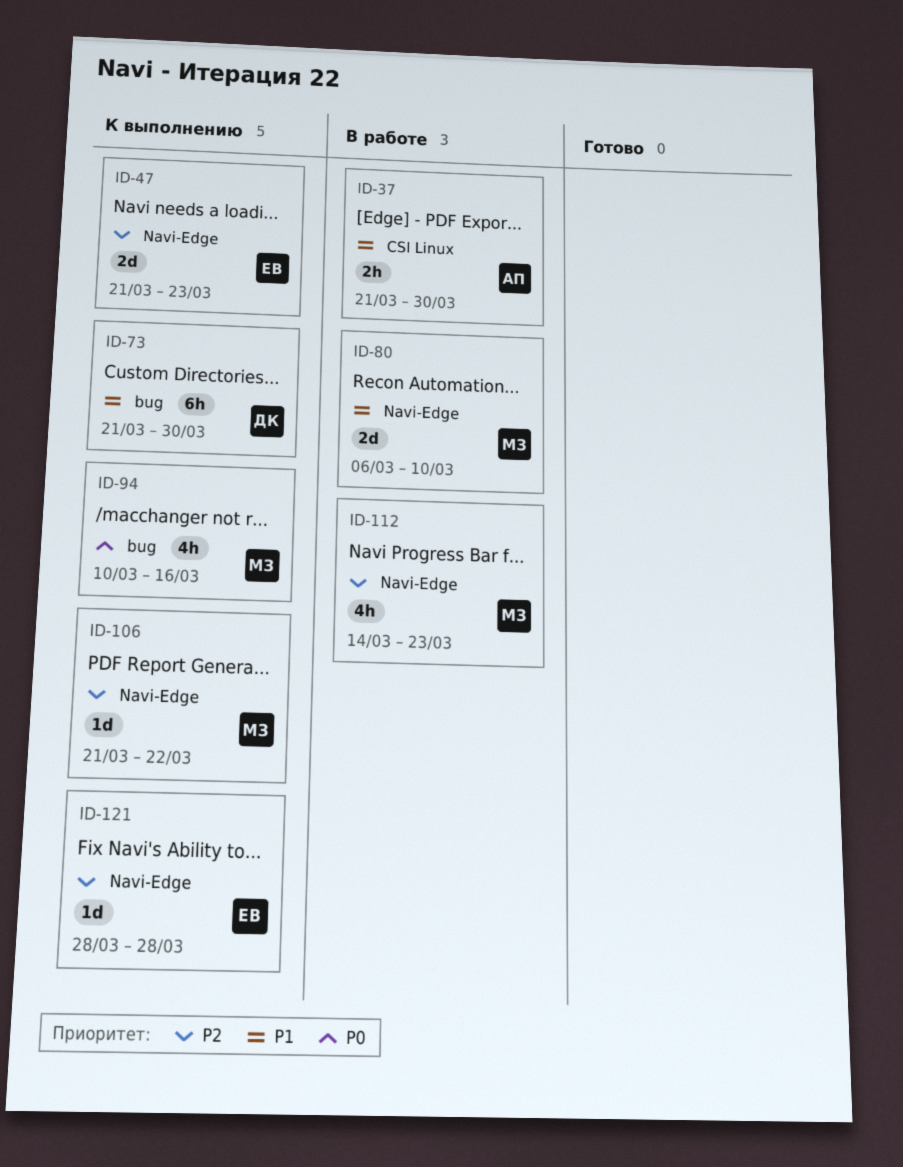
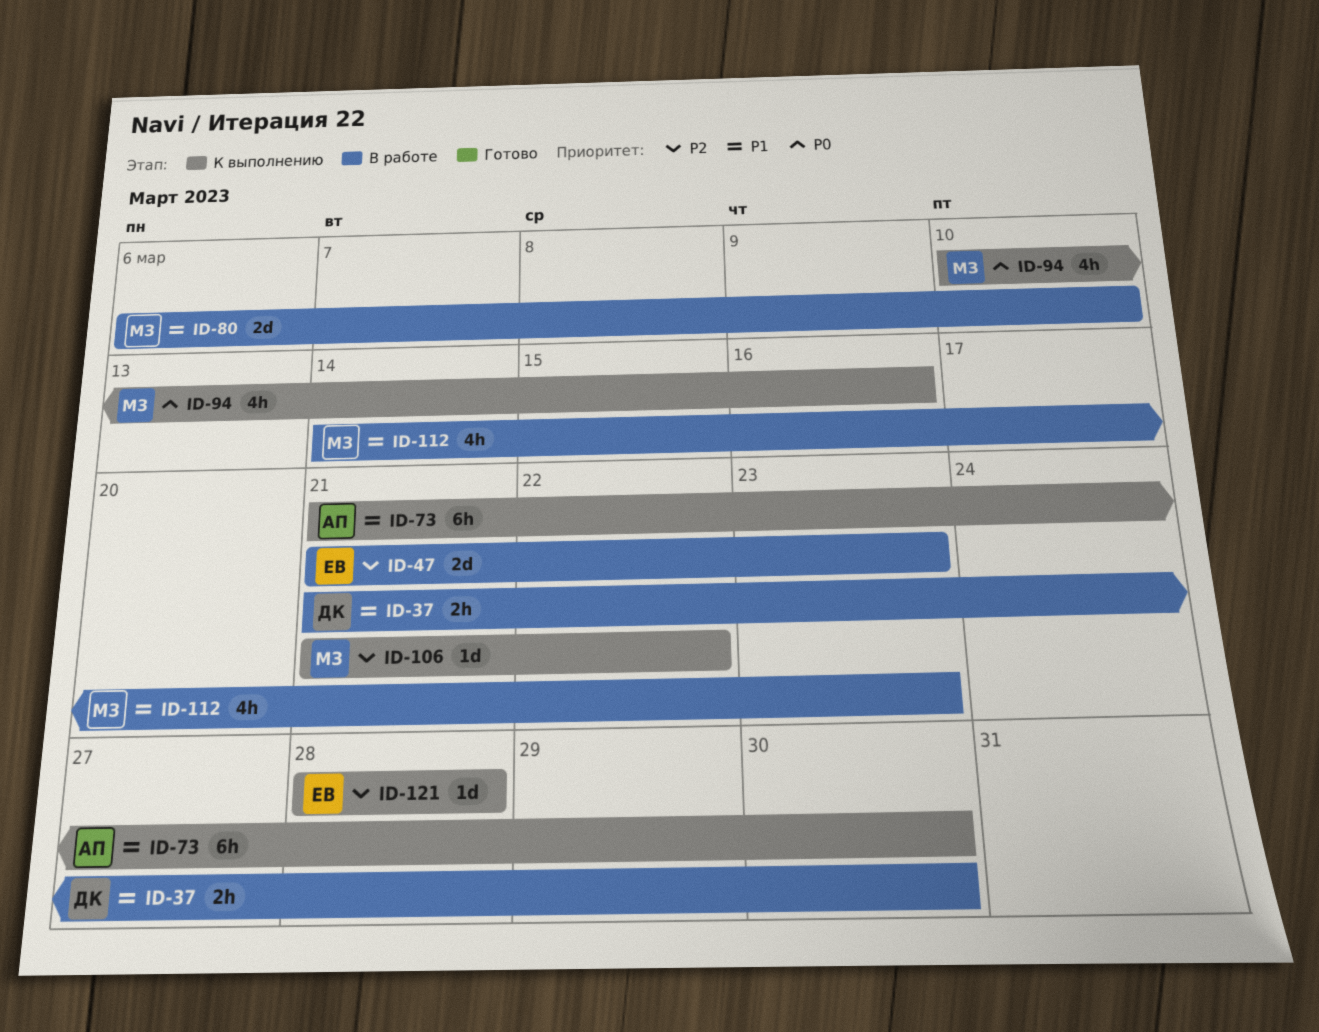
ID-37, owner: АП -> ДК
ID-47, status: К выполнению -> В работе
ID-73, owner: ДК -> АП
ID-112, priority: P2 -> P1

